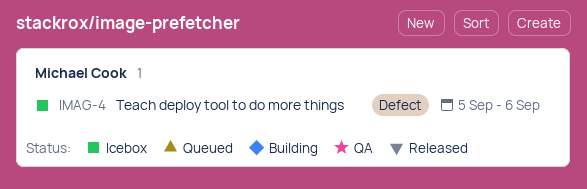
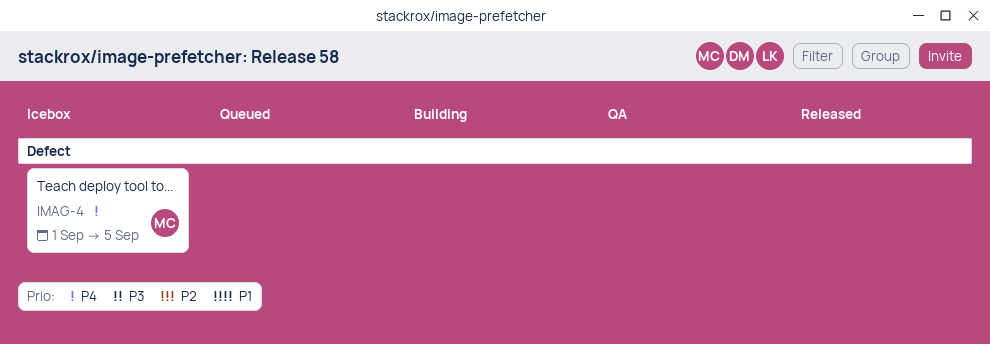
IMAG-4, start: Sep 5 -> Sep 1
IMAG-4, due: Sep 6 -> Sep 5

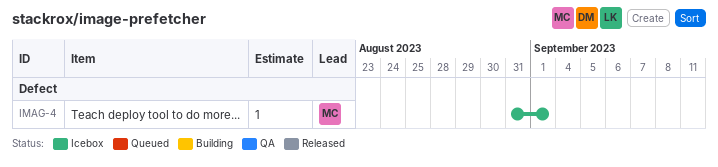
IMAG-4, start: Sep 1 -> Aug 31
IMAG-4, due: Sep 5 -> Sep 1

